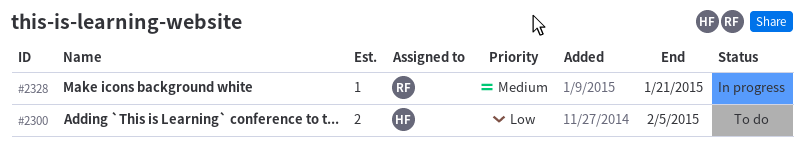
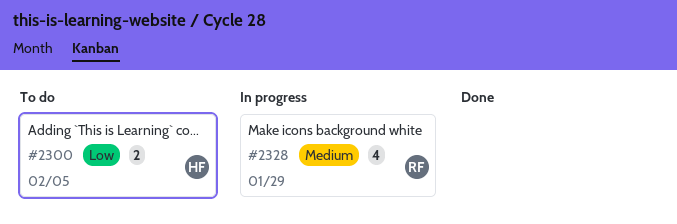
#2328, estimate: 1 -> 4
#2328, due: Jan 21 -> Jan 29

